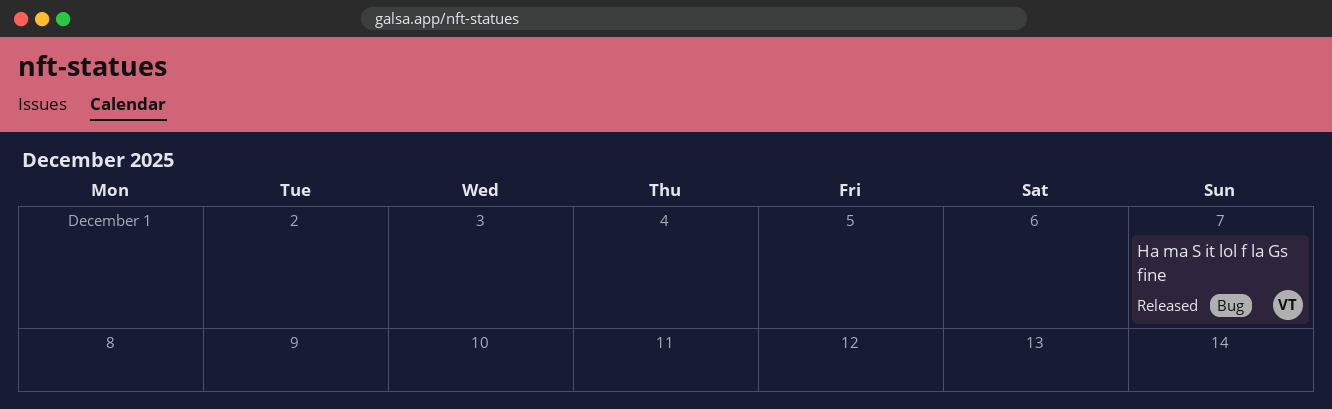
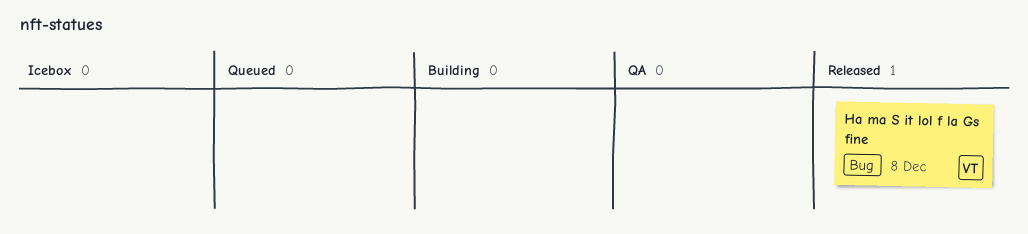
Ha ma S it lol f la Gs fine, due: Dec 7 -> Dec 8

